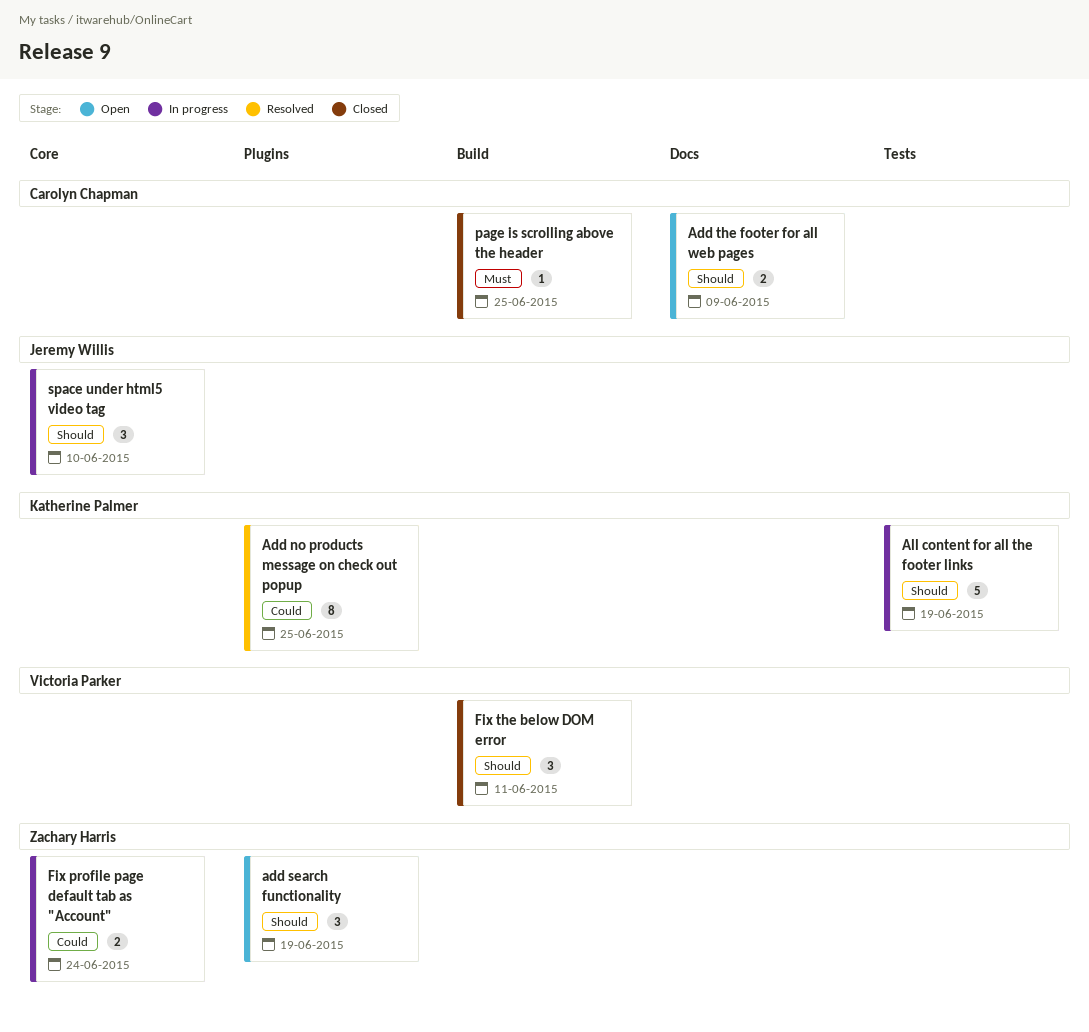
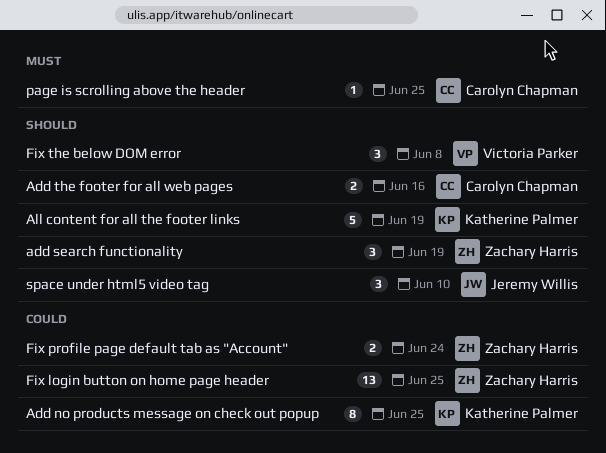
Add the footer for all web pages, due: Jun 9 -> Jun 16
Fix login button on home page header: none -> present
Fix the below DOM error, due: Jun 11 -> Jun 8

